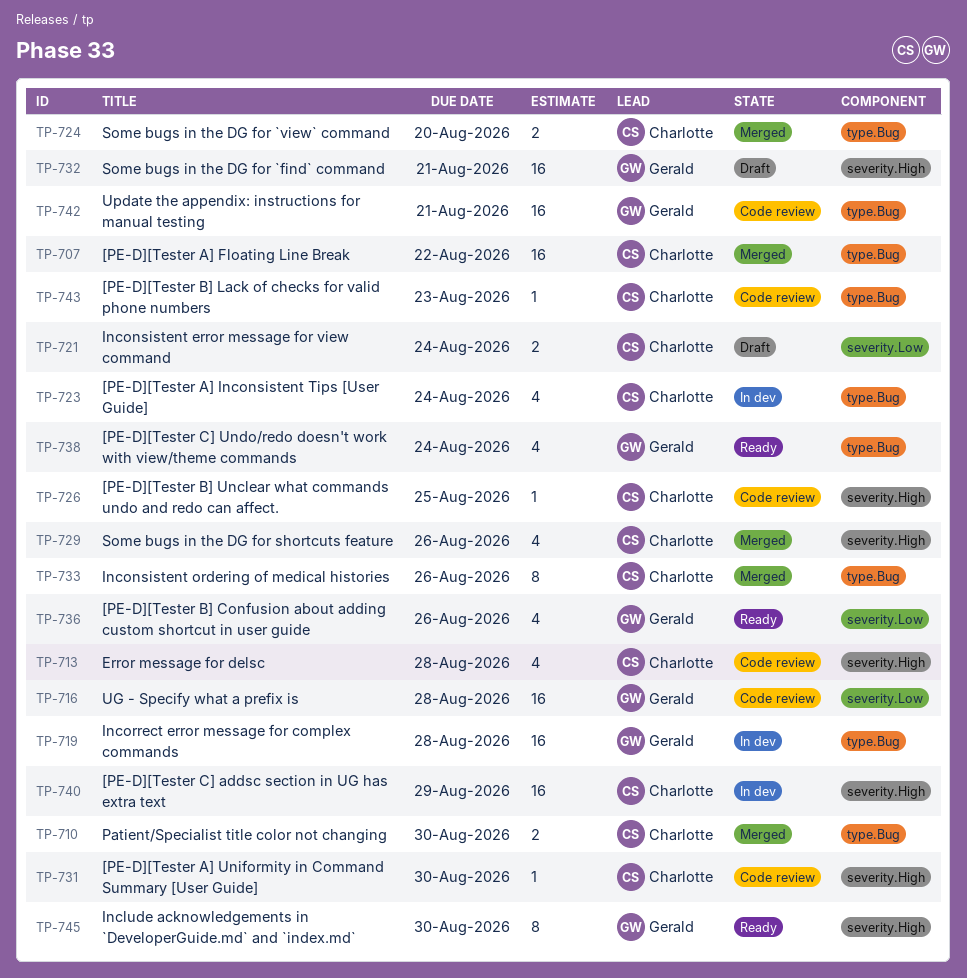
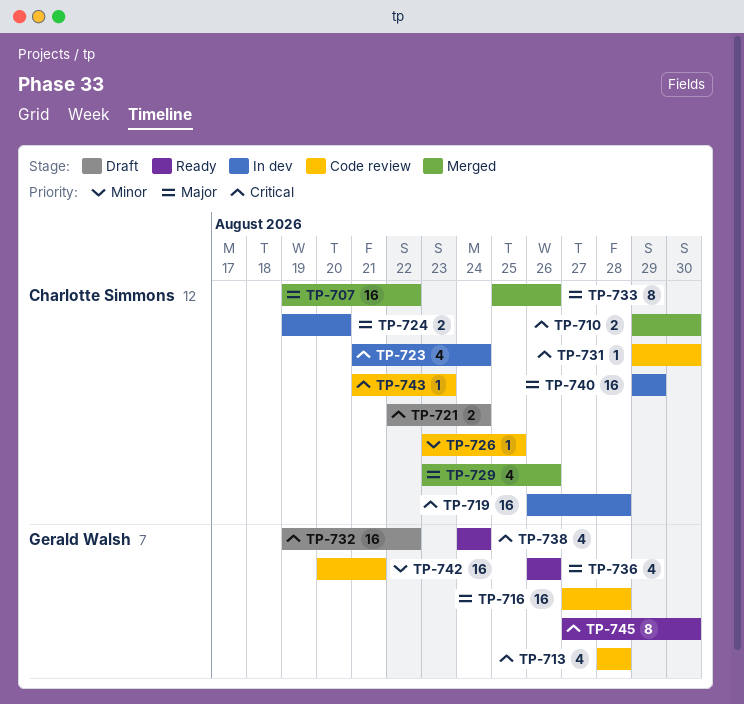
TP-713, owner: Charlotte Simmons -> Gerald Walsh
TP-719, owner: Gerald Walsh -> Charlotte Simmons
TP-724, status: Merged -> In dev
TP-732, due: Aug 21 -> Aug 22

